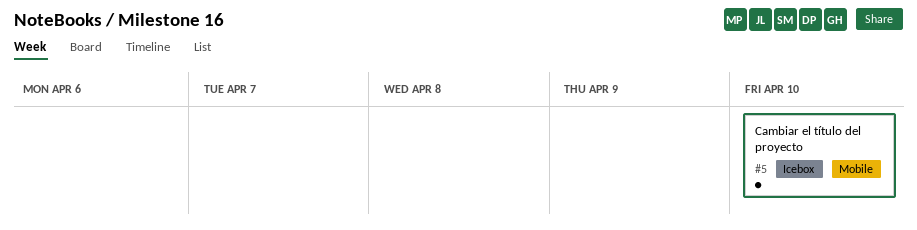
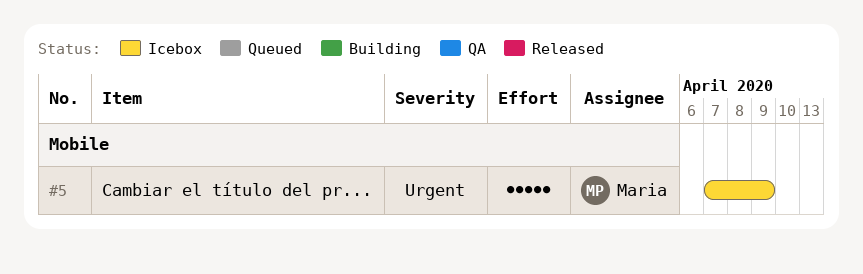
#5, estimate: 1 -> 5
#5, due: Apr 10 -> Apr 9

